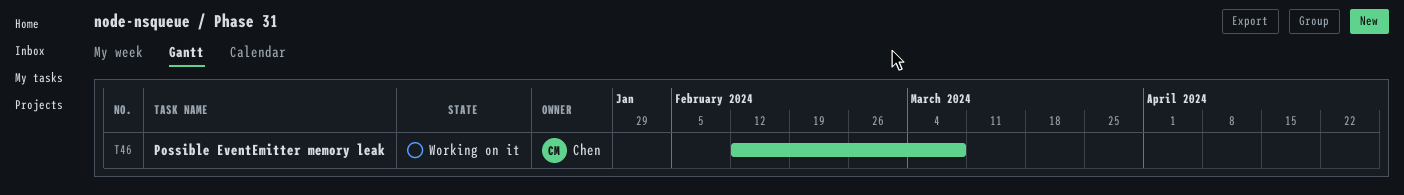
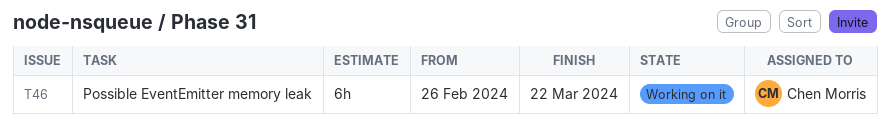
T46, start: Feb 12 -> Feb 26
T46, due: Mar 8 -> Mar 22

